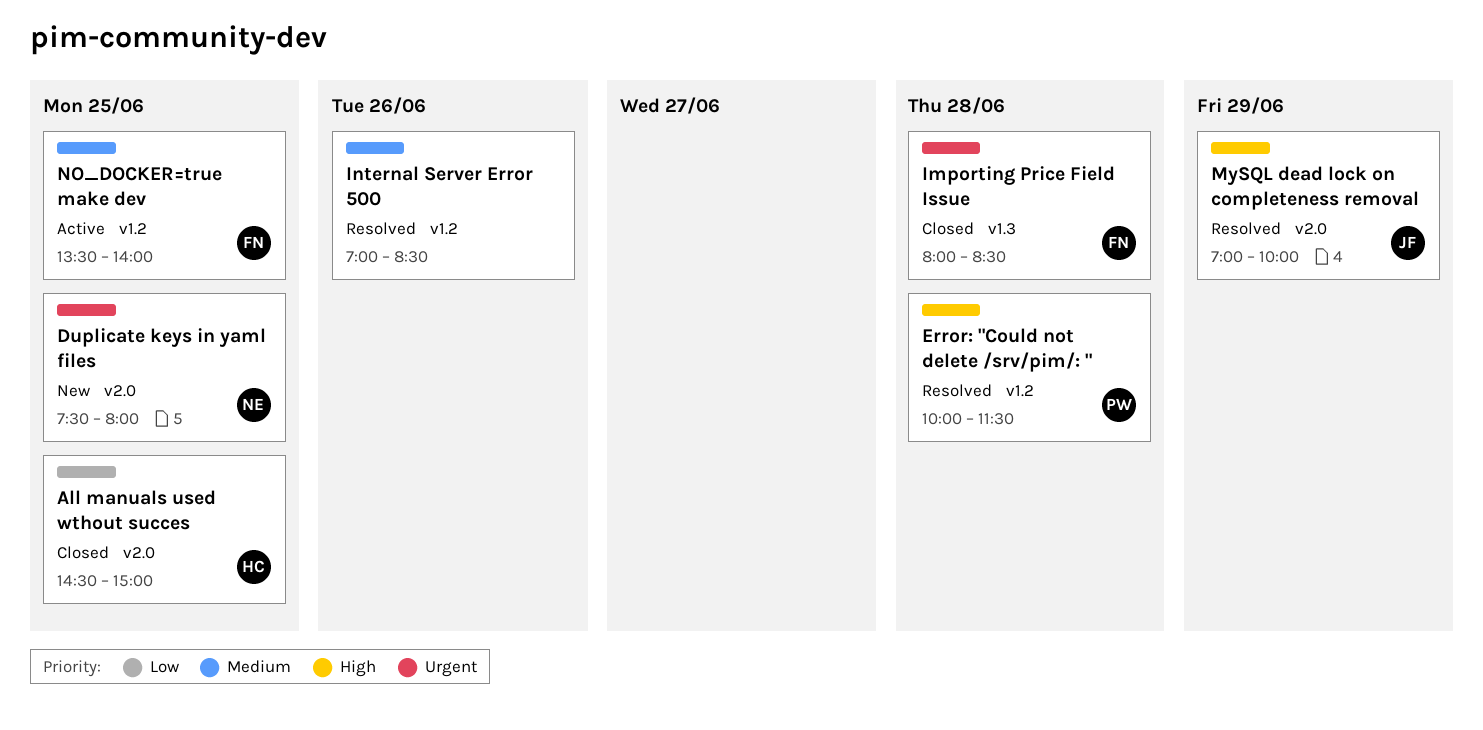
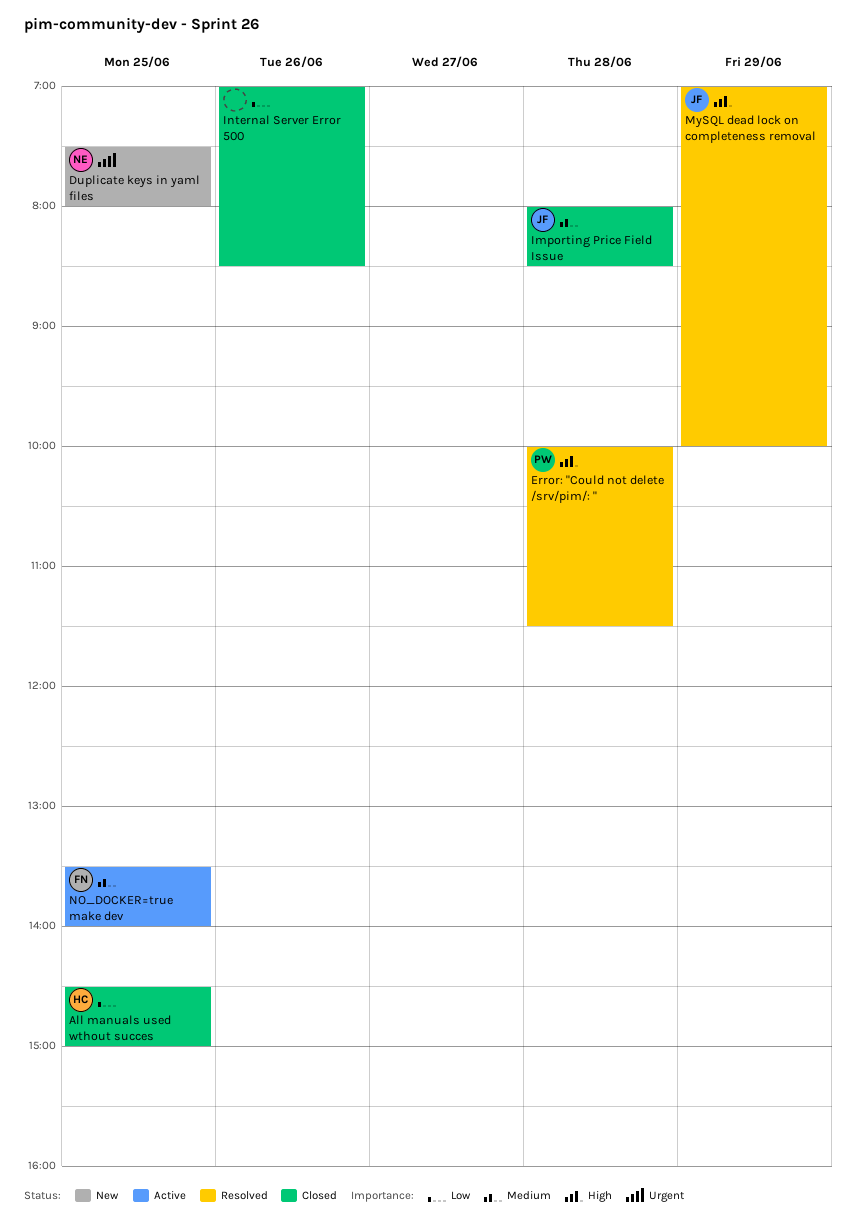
Importing Price Field Issue, owner: FN -> JF
Importing Price Field Issue, priority: Urgent -> Medium
Internal Server Error 500, status: Resolved -> Closed
Internal Server Error 500, priority: Medium -> Low

